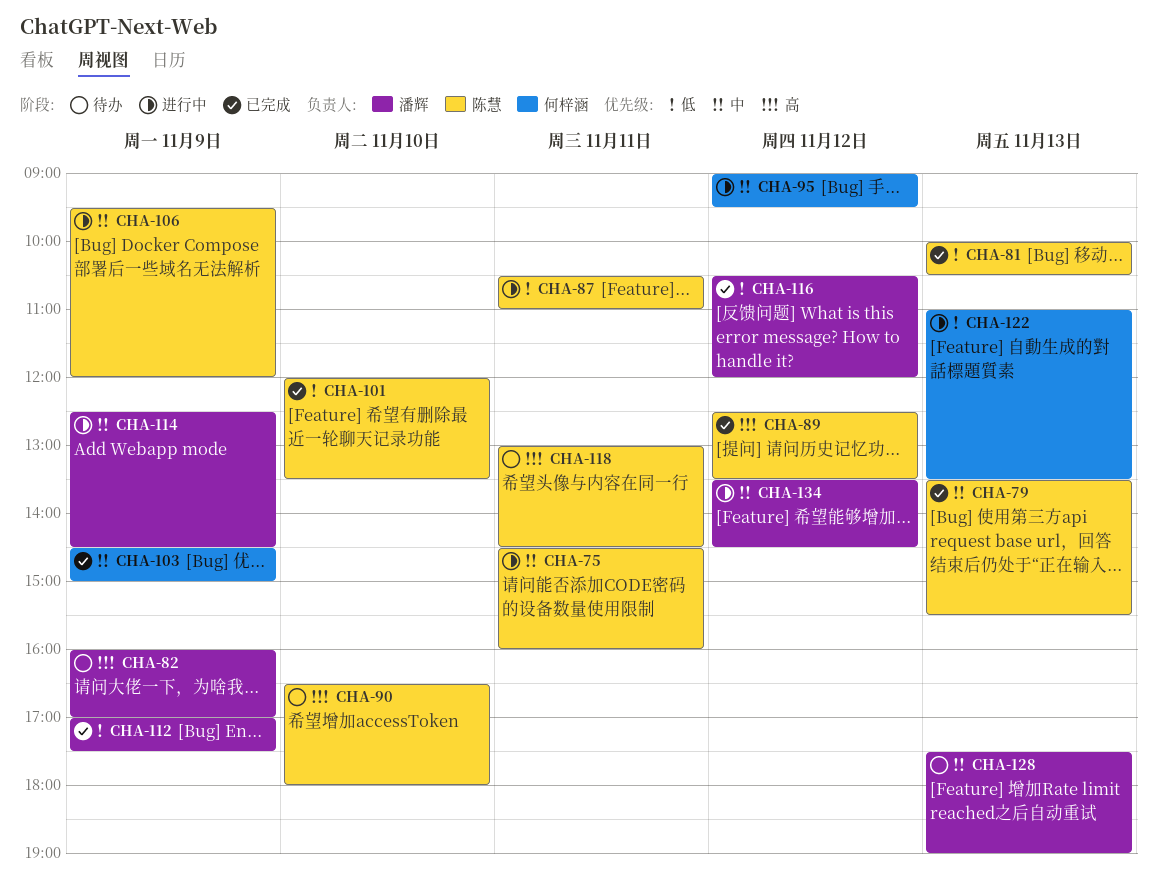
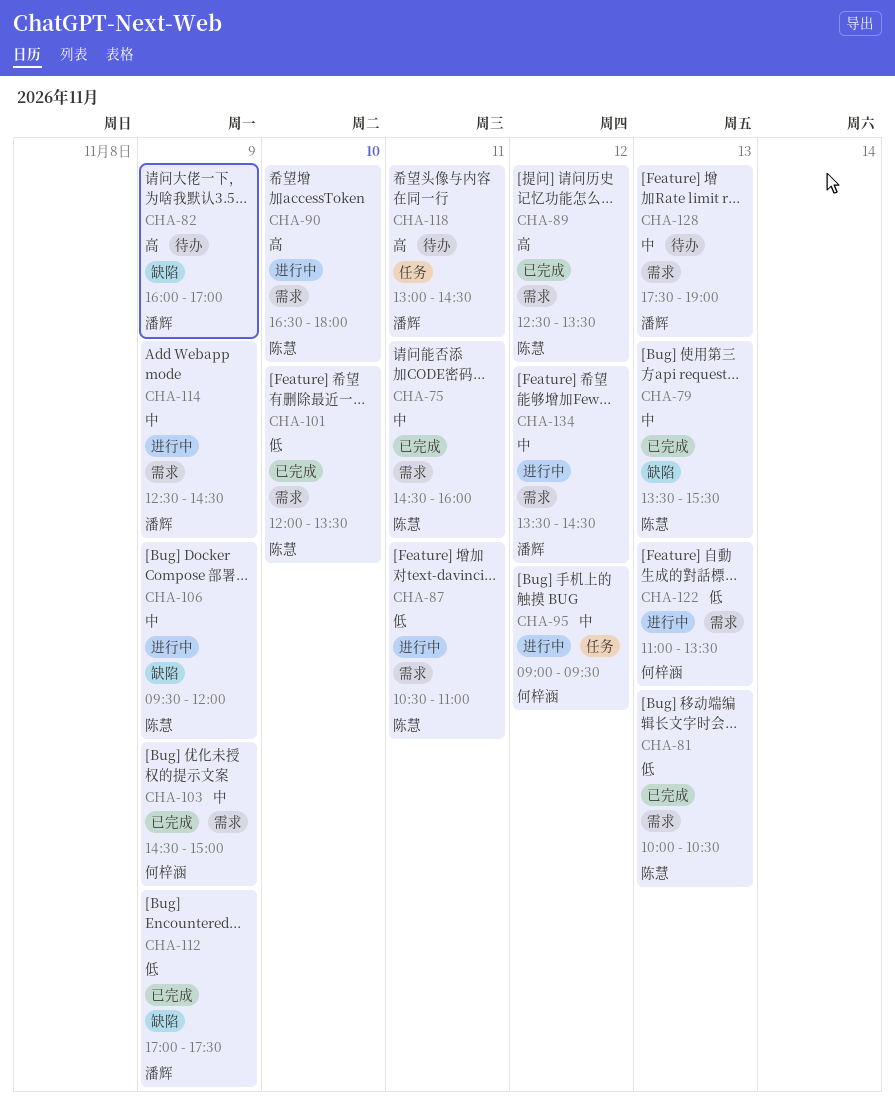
CHA-75, status: 进行中 -> 已完成
CHA-90, status: 待办 -> 进行中
CHA-116: present -> none
CHA-118, owner: 陈慧 -> 潘辉

